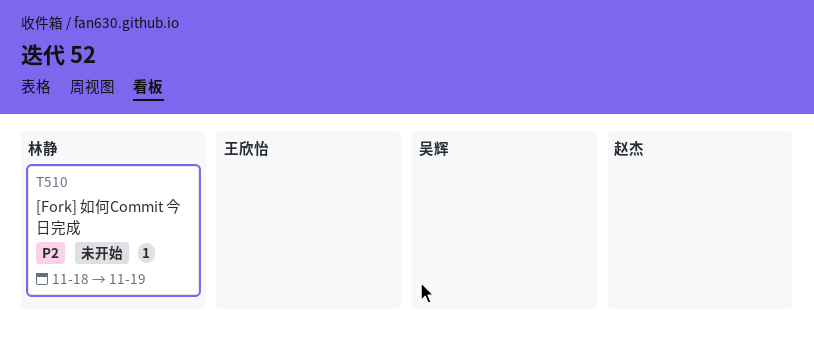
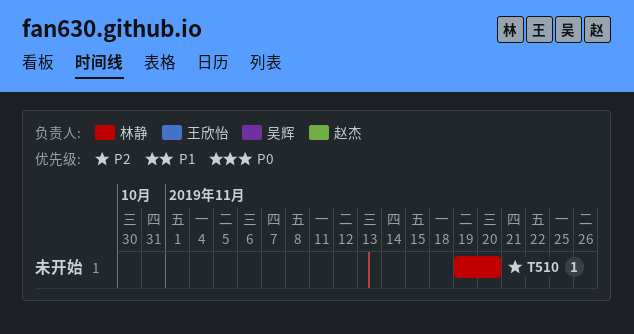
T510, start: Nov 18 -> Nov 19
T510, due: Nov 19 -> Nov 20

